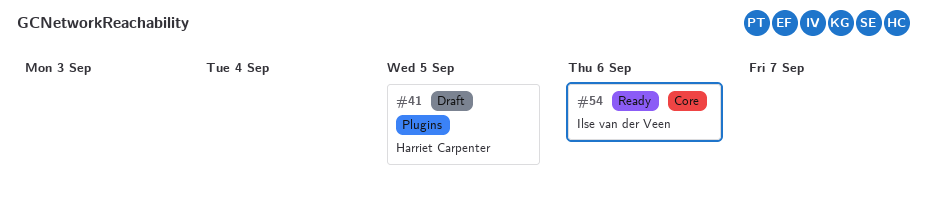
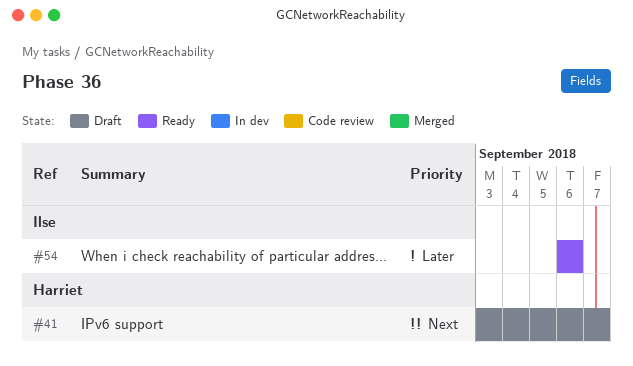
#41, due: Sep 5 -> Sep 7

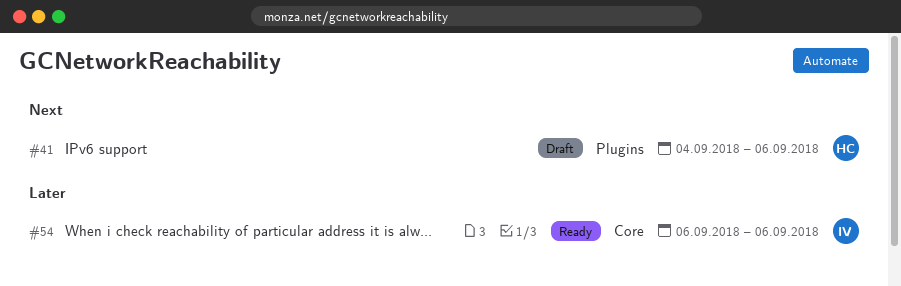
#41, start: Sep 3 -> Sep 4
#41, due: Sep 7 -> Sep 6

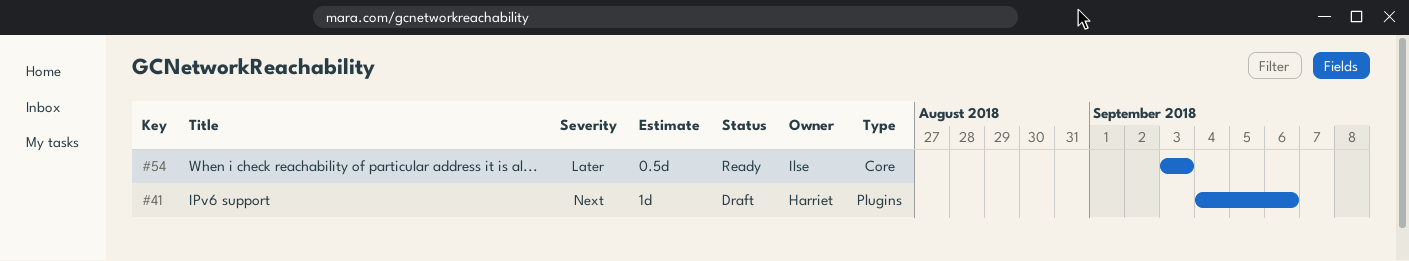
#54, start: Sep 6 -> Sep 3
#54, due: Sep 6 -> Sep 3

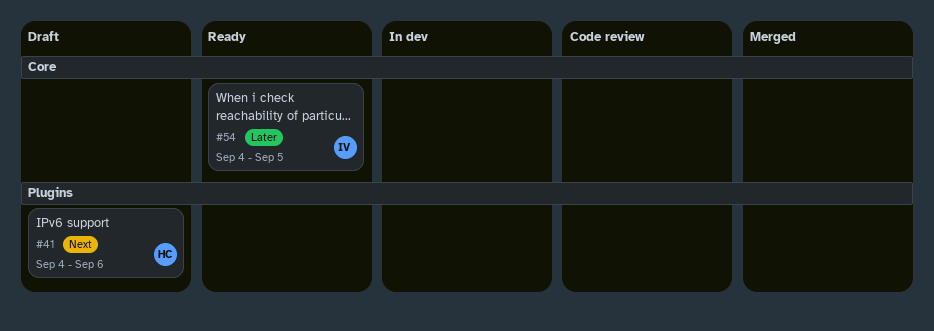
#54, start: Sep 3 -> Sep 4
#54, due: Sep 3 -> Sep 5

